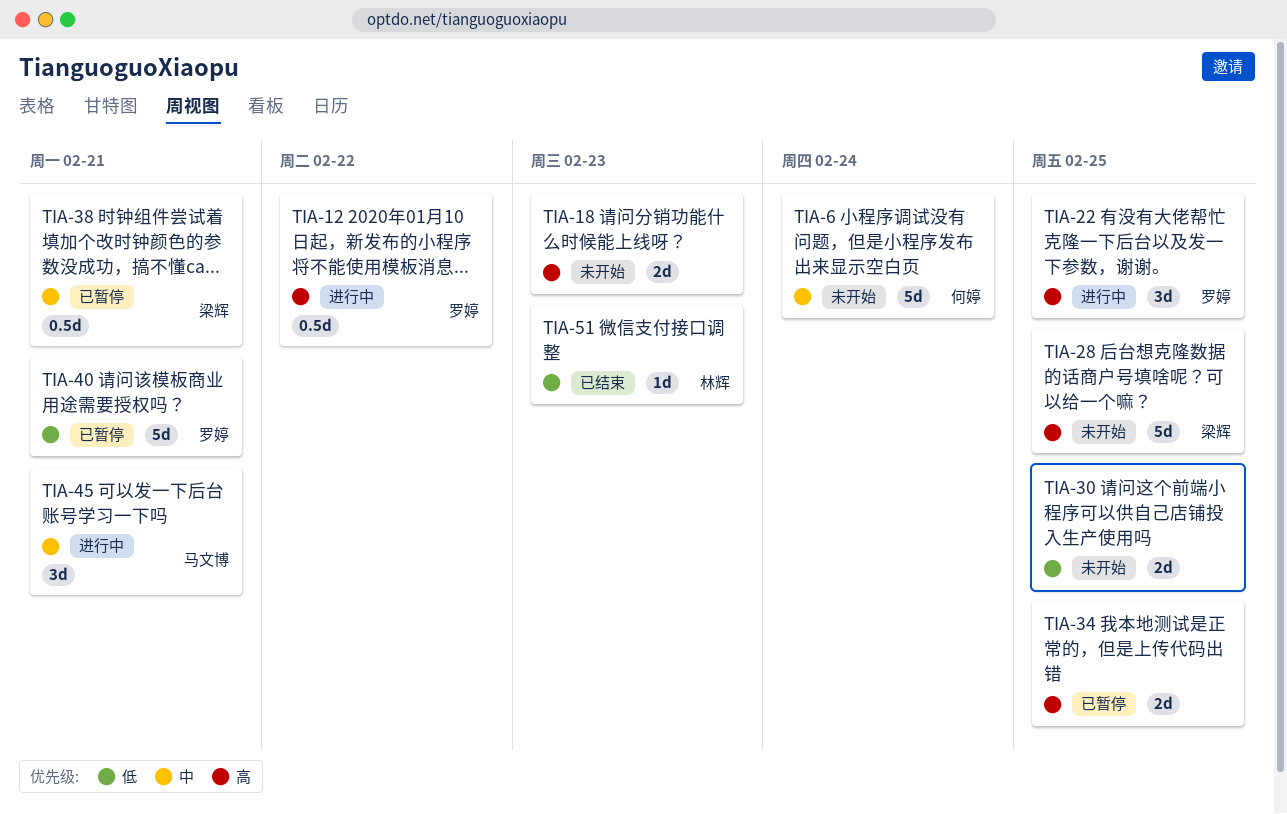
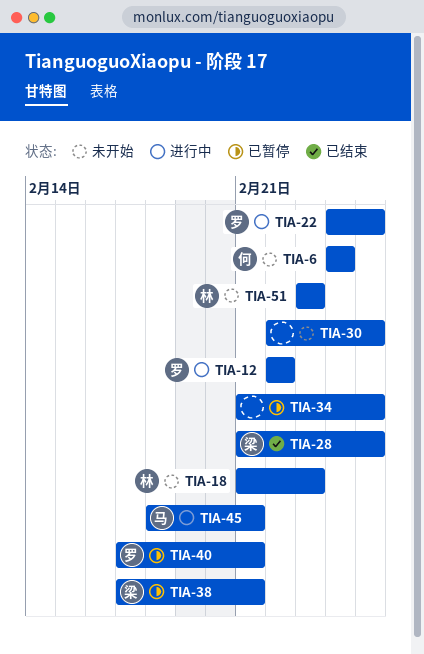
TIA-18, owner: none -> 林辉
TIA-28, status: 未开始 -> 已结束
TIA-51, status: 已结束 -> 未开始

